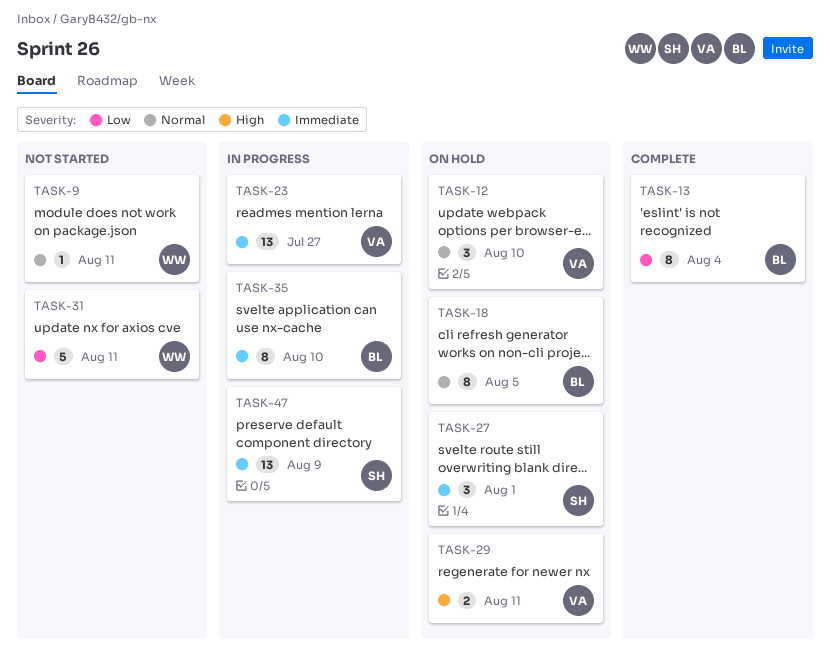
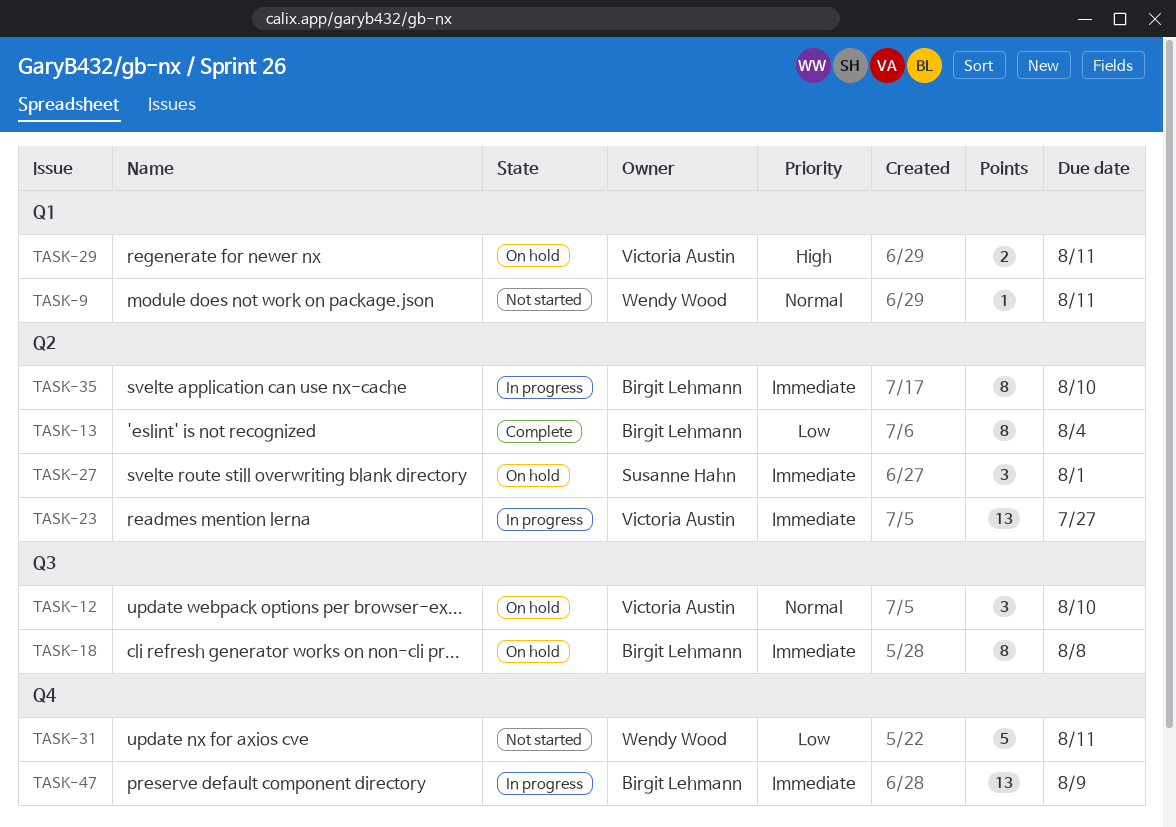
TASK-18, priority: Normal -> Immediate
TASK-18, due: Aug 5 -> Aug 8
TASK-47, owner: Susanne Hahn -> Birgit Lehmann

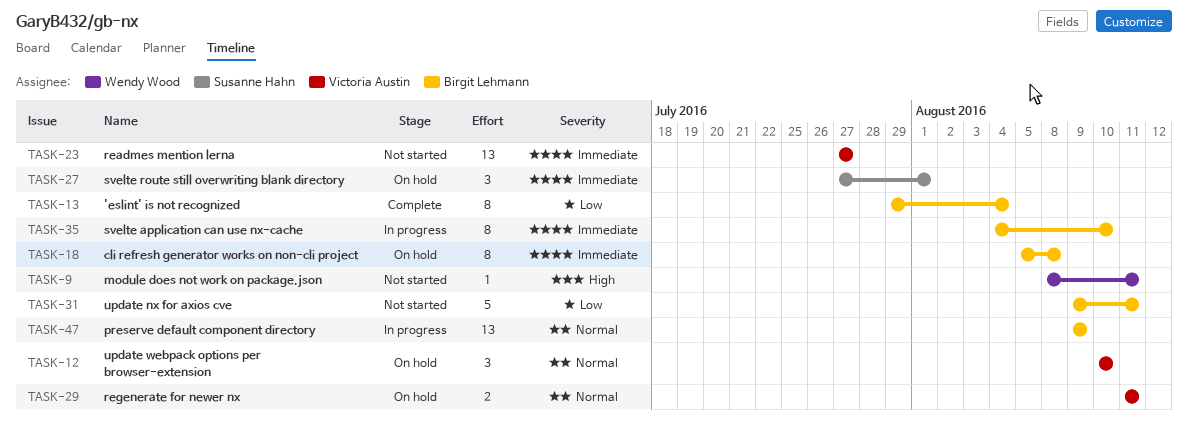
TASK-9, priority: Normal -> High
TASK-23, status: In progress -> Not started
TASK-29, priority: High -> Normal
TASK-31, owner: Wendy Wood -> Birgit Lehmann
TASK-47, priority: Immediate -> Normal

